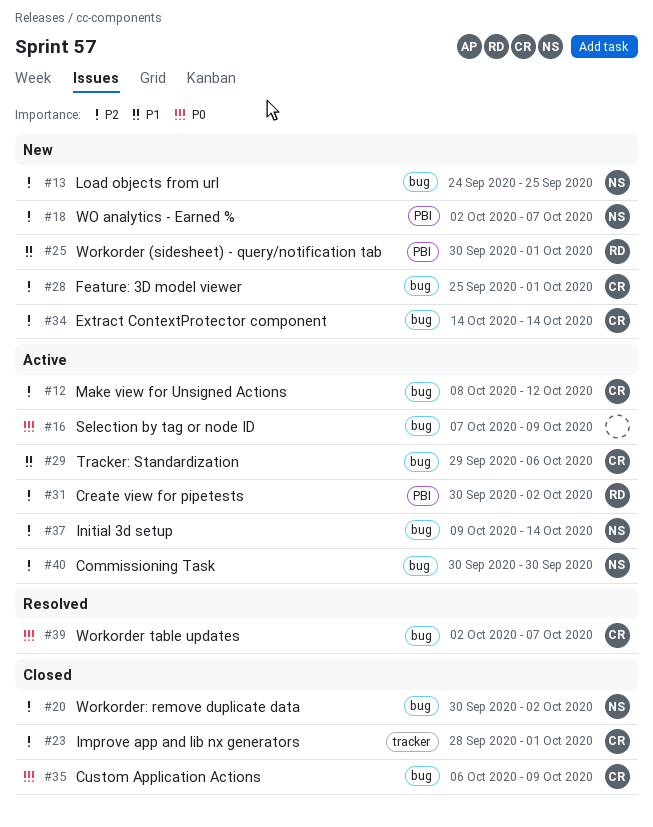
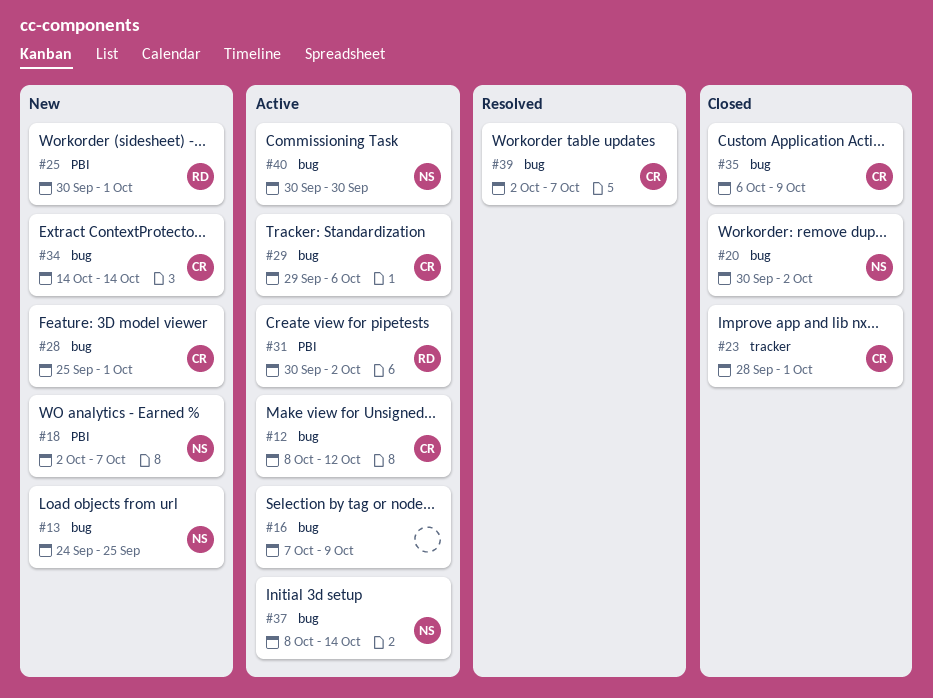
#37, start: Oct 9 -> Oct 8

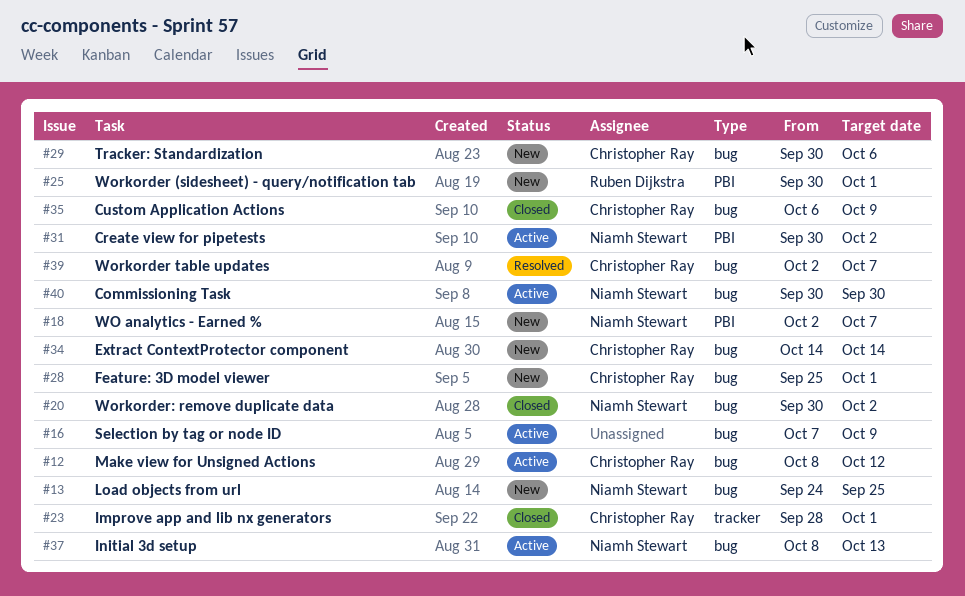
#29, status: Active -> New
#29, start: Sep 29 -> Sep 30
#31, owner: Ruben Dijkstra -> Niamh Stewart
#37, due: Oct 14 -> Oct 13

